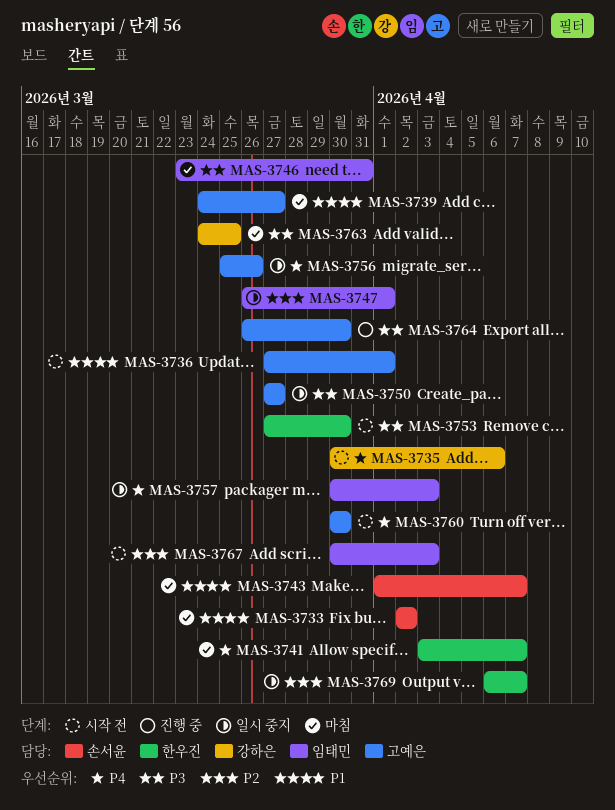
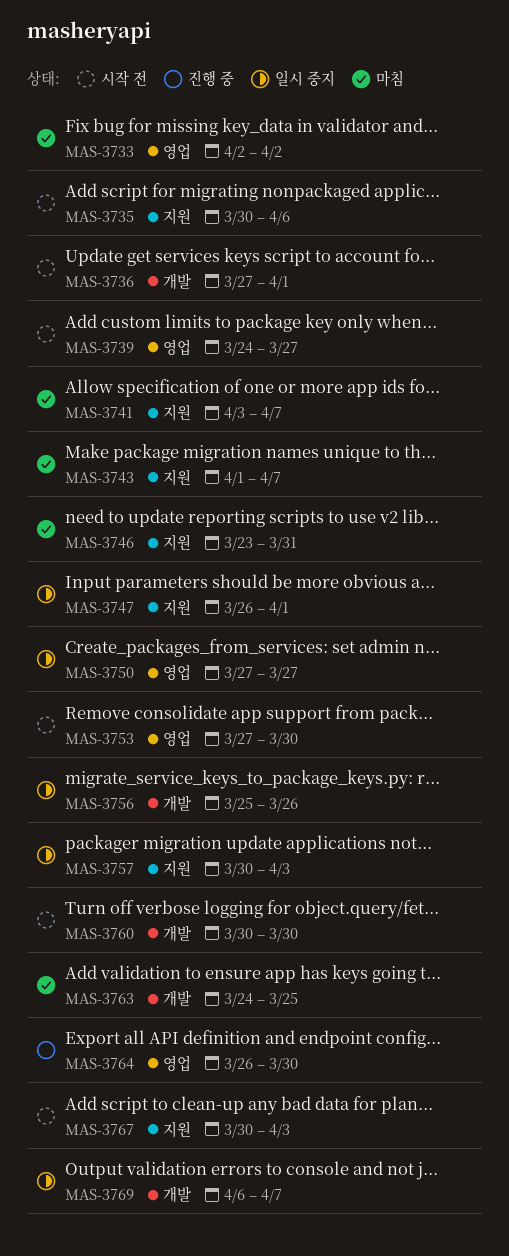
MAS-3739, status: 마침 -> 시작 전

